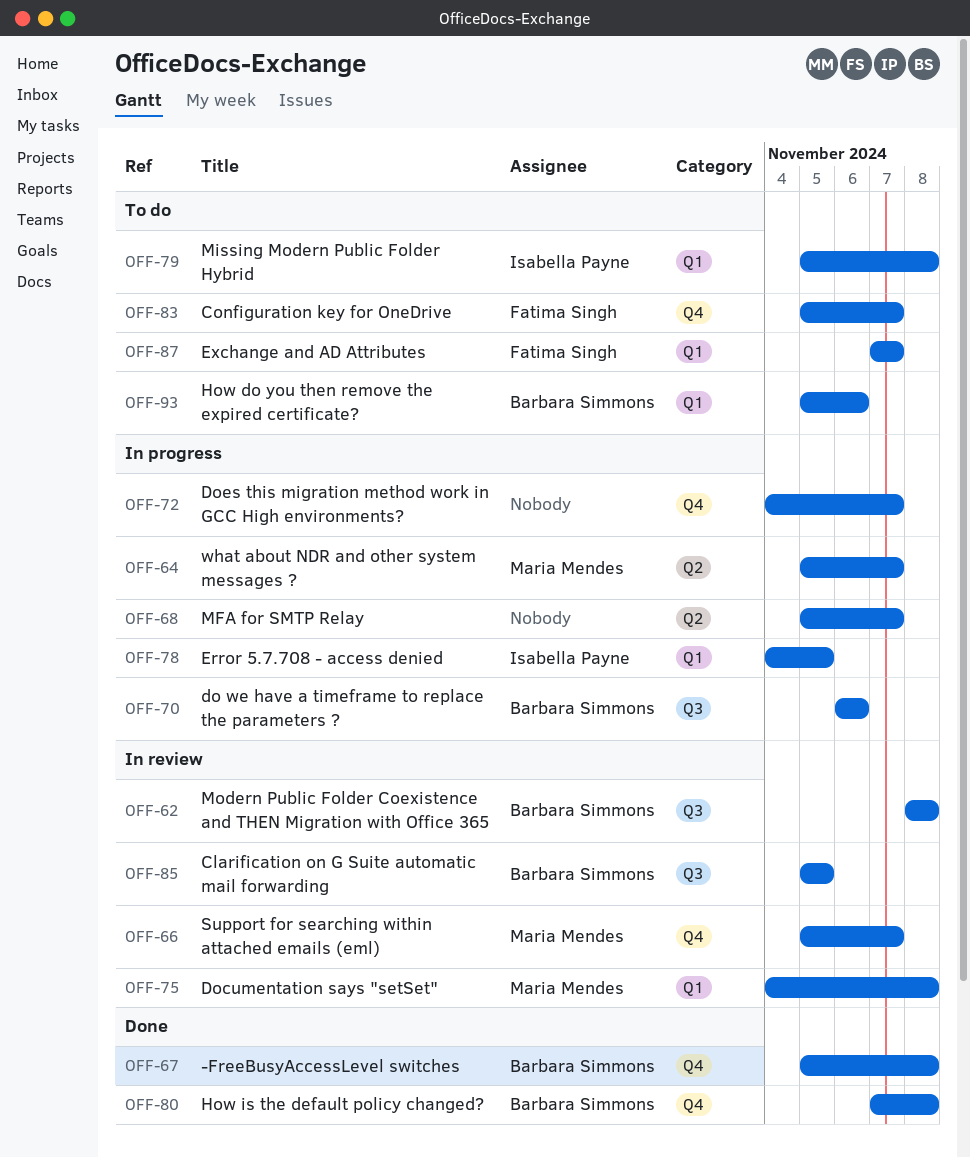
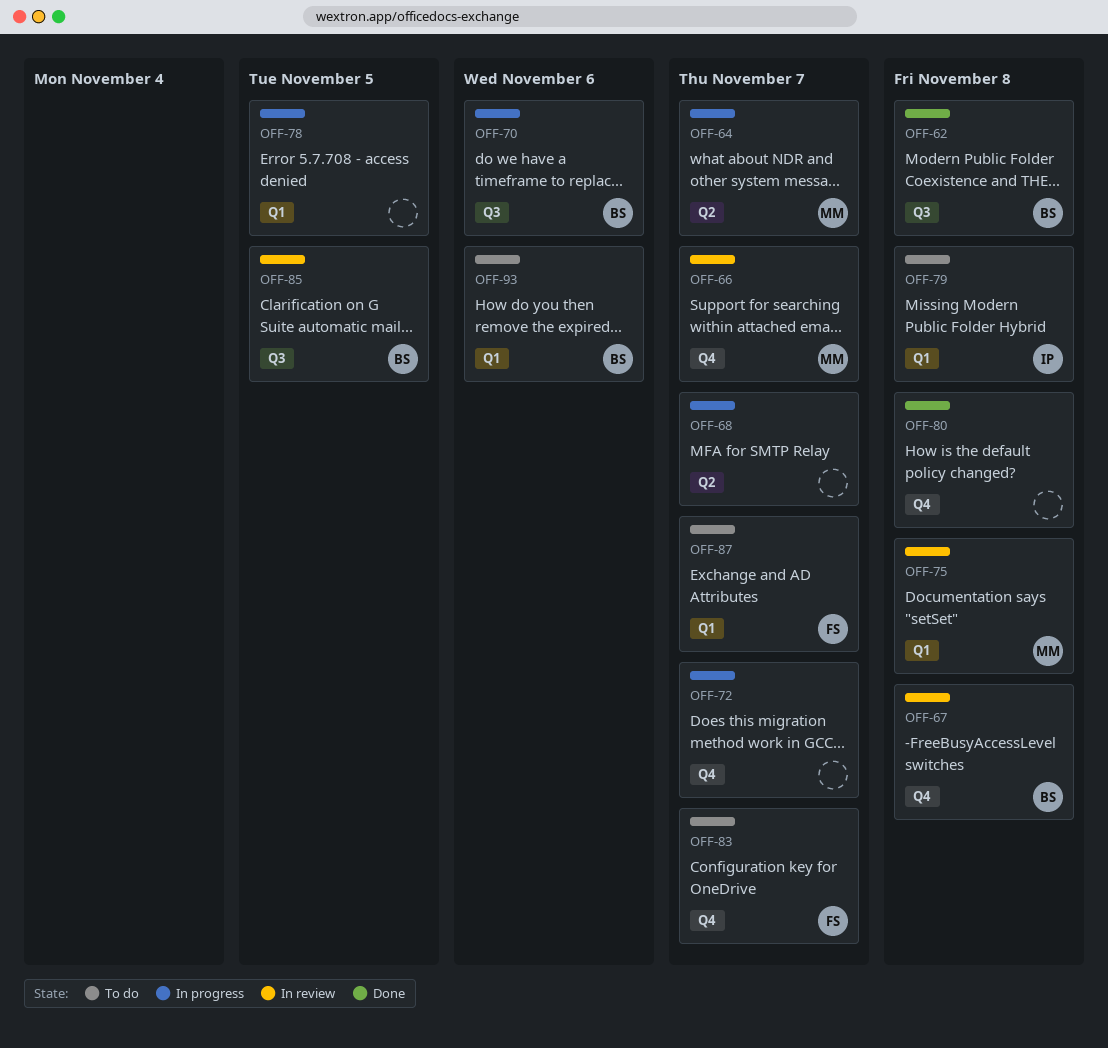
OFF-62, status: In review -> Done
OFF-67, status: Done -> In review
OFF-78, owner: Isabella Payne -> none
OFF-80, owner: Barbara Simmons -> none

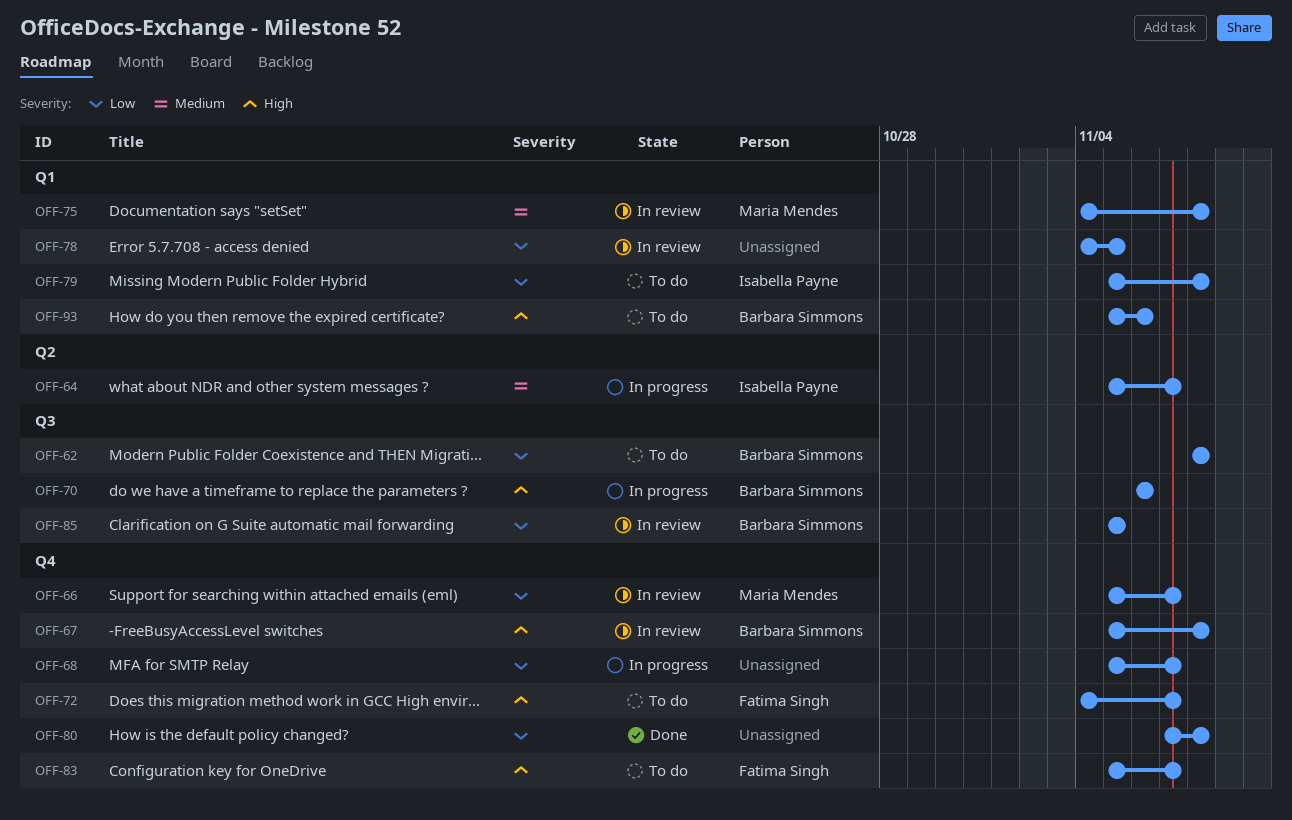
OFF-62, status: Done -> To do
OFF-64, owner: Maria Mendes -> Isabella Payne
OFF-68, label: Q2 -> Q4
OFF-72, status: In progress -> To do
OFF-72, owner: none -> Fatima Singh
OFF-78, status: In progress -> In review
OFF-87: present -> none

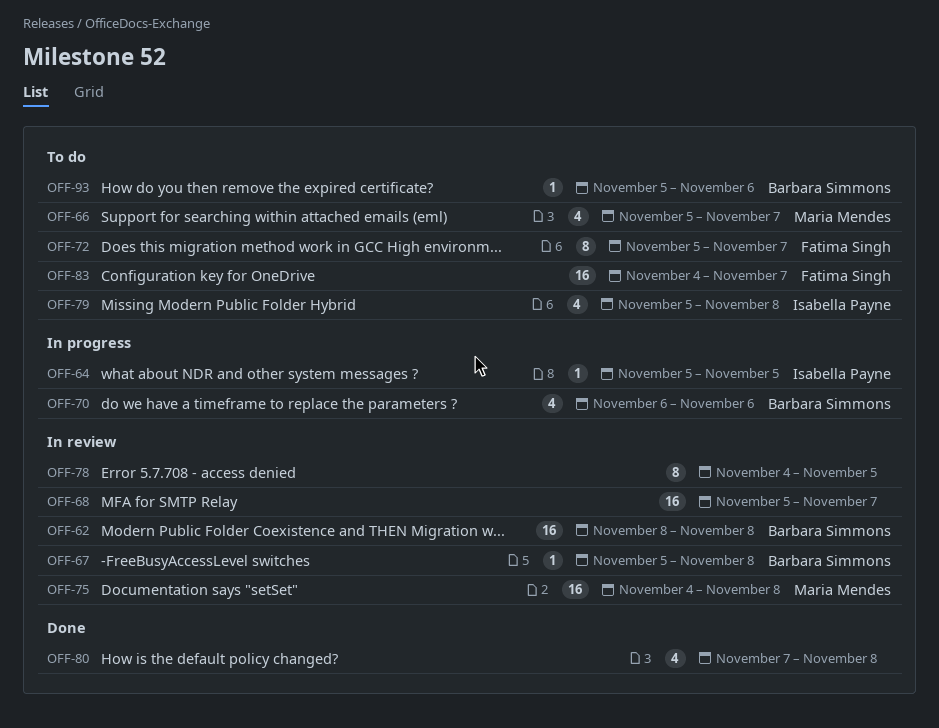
OFF-62, status: To do -> In review
OFF-64, due: Nov 7 -> Nov 5
OFF-66, status: In review -> To do
OFF-68, status: In progress -> In review
OFF-72, start: Nov 4 -> Nov 5
OFF-83, start: Nov 5 -> Nov 4
OFF-85: present -> none

